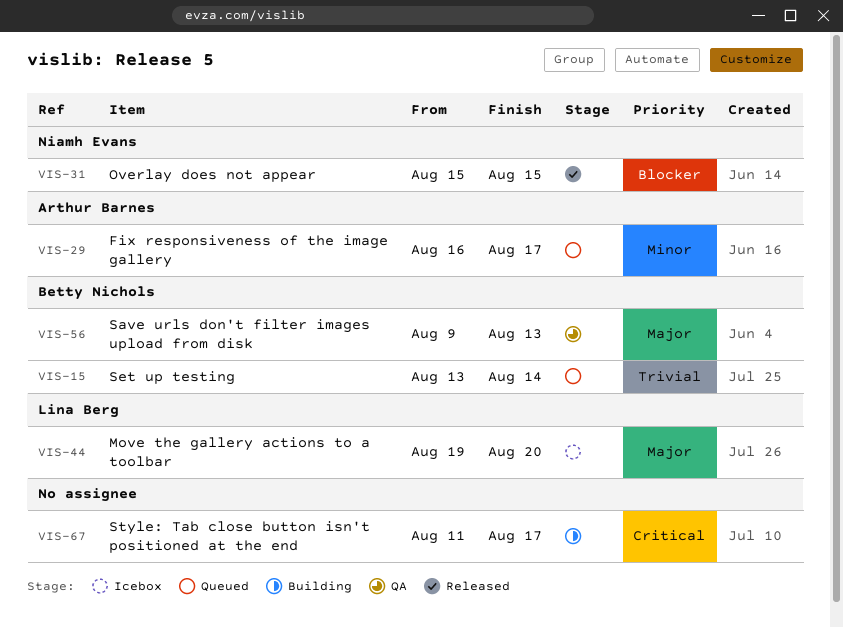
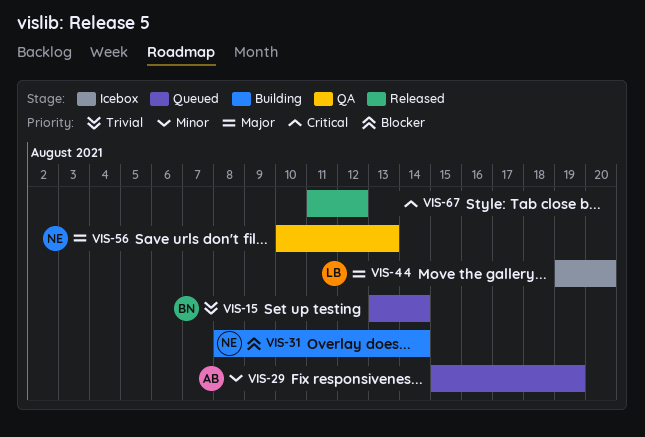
VIS-29, start: Aug 16 -> Aug 15
VIS-29, due: Aug 17 -> Aug 19
VIS-31, status: Released -> Building
VIS-31, start: Aug 15 -> Aug 8
VIS-31, due: Aug 15 -> Aug 14
VIS-56, owner: Betty Nichols -> Niamh Evans
VIS-56, start: Aug 9 -> Aug 10
VIS-67, status: Building -> Released
VIS-67, due: Aug 17 -> Aug 12

